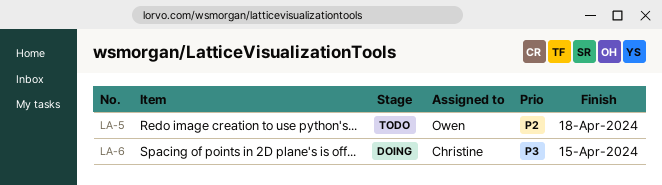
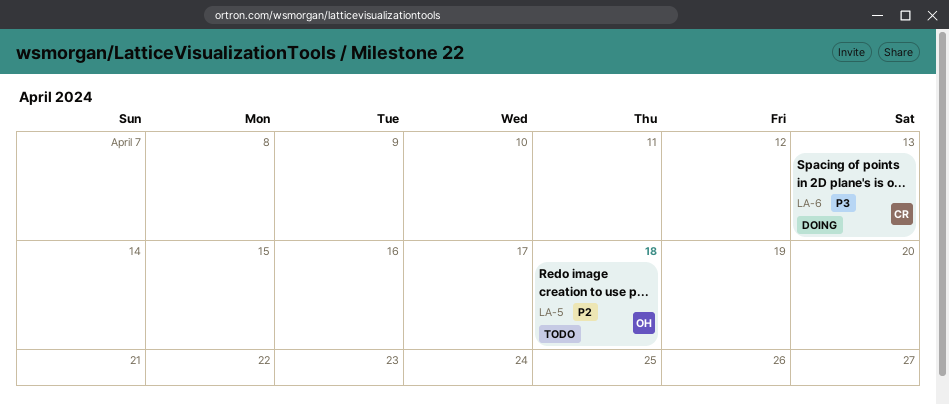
LA-6, due: Apr 15 -> Apr 13

